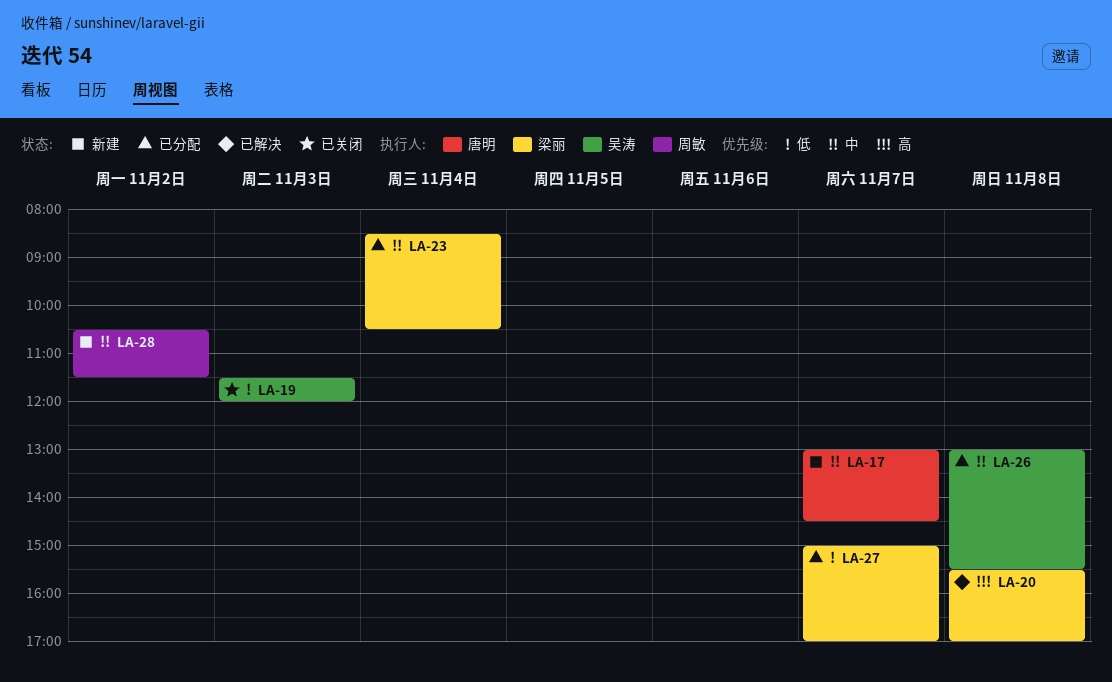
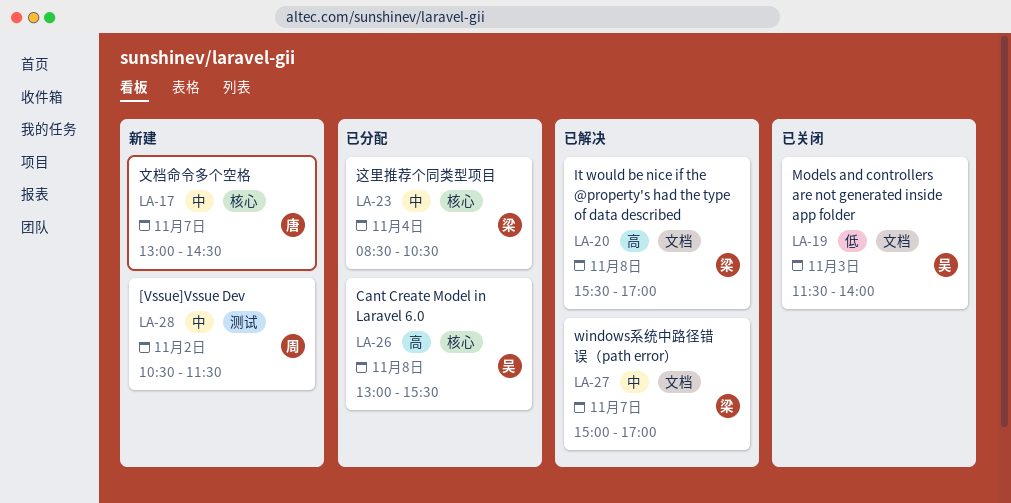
LA-19, ends: 12:00 -> 14:00
LA-26, priority: 中 -> 高
LA-27, status: 已分配 -> 已解决
LA-27, priority: 低 -> 中

